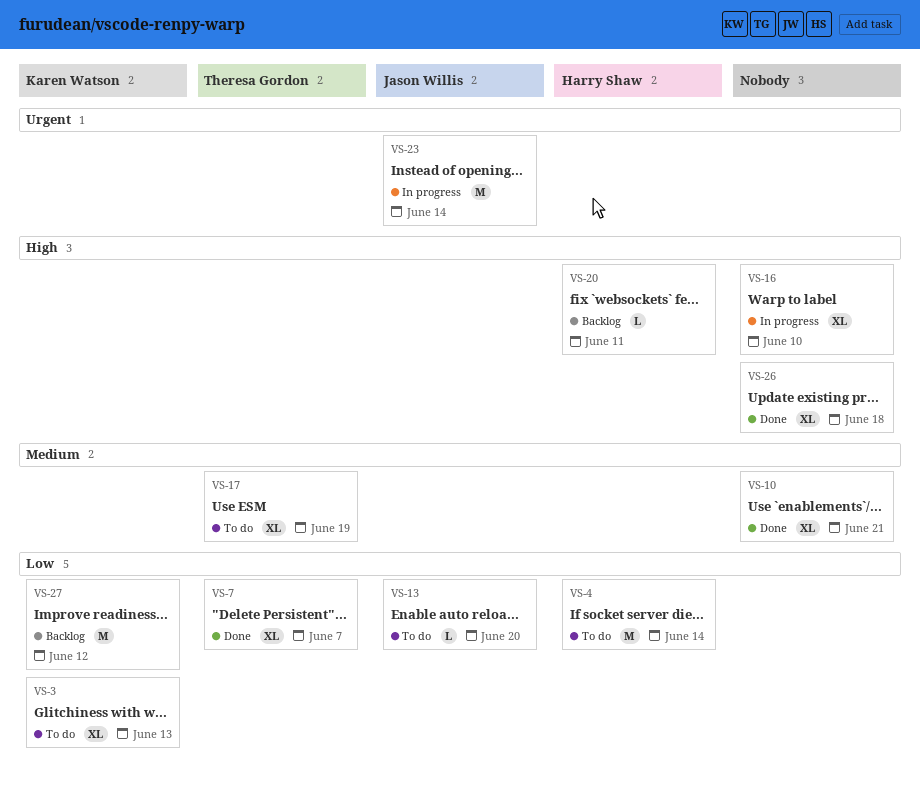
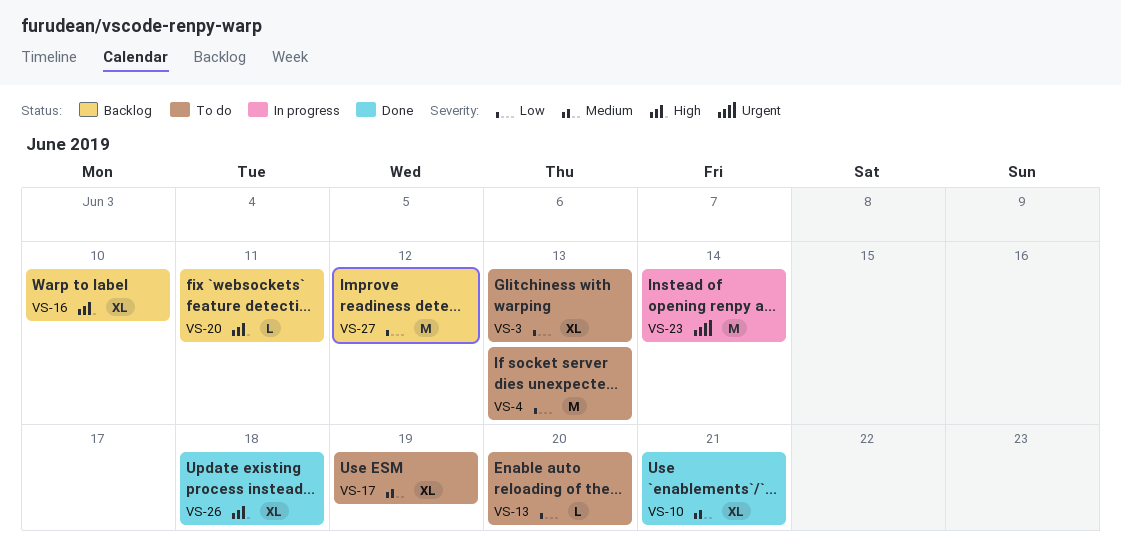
VS-4, due: Jun 14 -> Jun 13
VS-7: present -> none
VS-16, status: In progress -> Backlog

